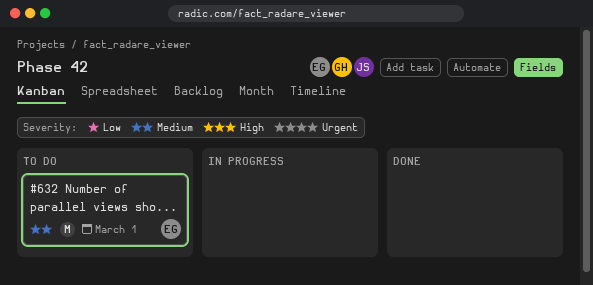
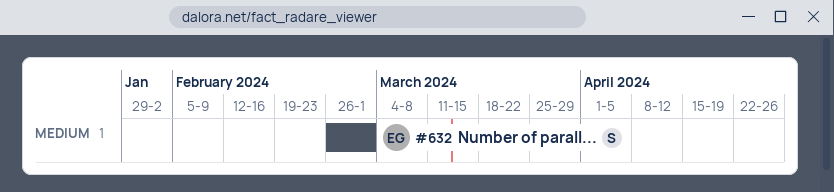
#632, estimate: M -> S

